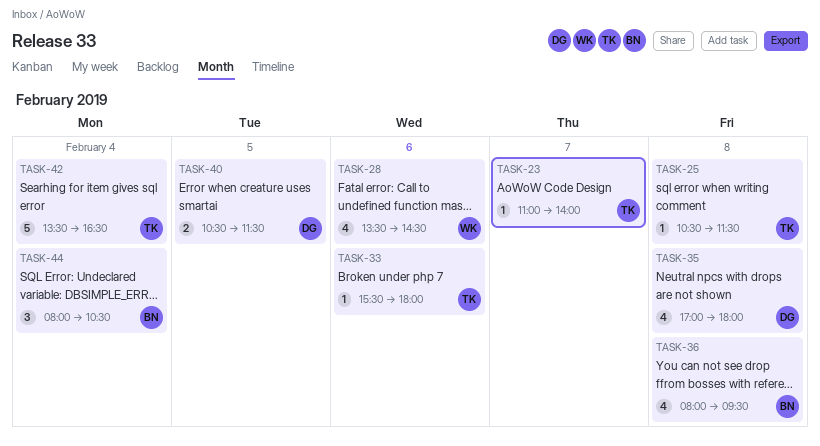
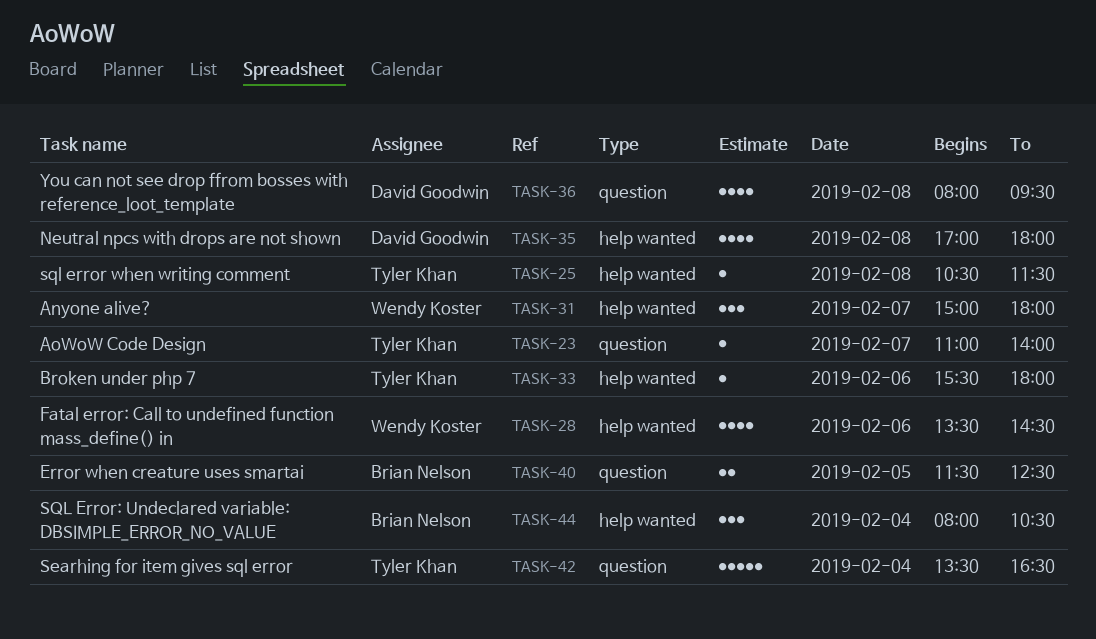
TASK-31: none -> present
TASK-36, owner: Brian Nelson -> David Goodwin
TASK-40, owner: David Goodwin -> Brian Nelson
TASK-40, begins: 10:30 -> 11:30
TASK-40, ends: 11:30 -> 12:30

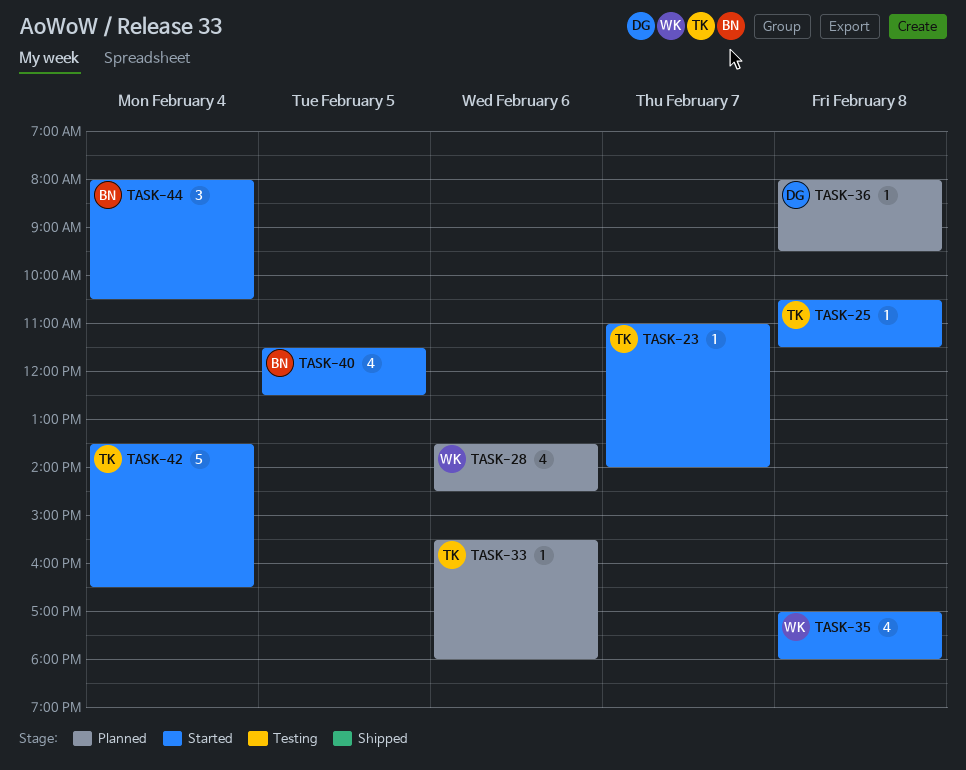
TASK-31: present -> none
TASK-35, owner: David Goodwin -> Wendy Koster
TASK-36, estimate: 4 -> 1
TASK-40, estimate: 2 -> 4

